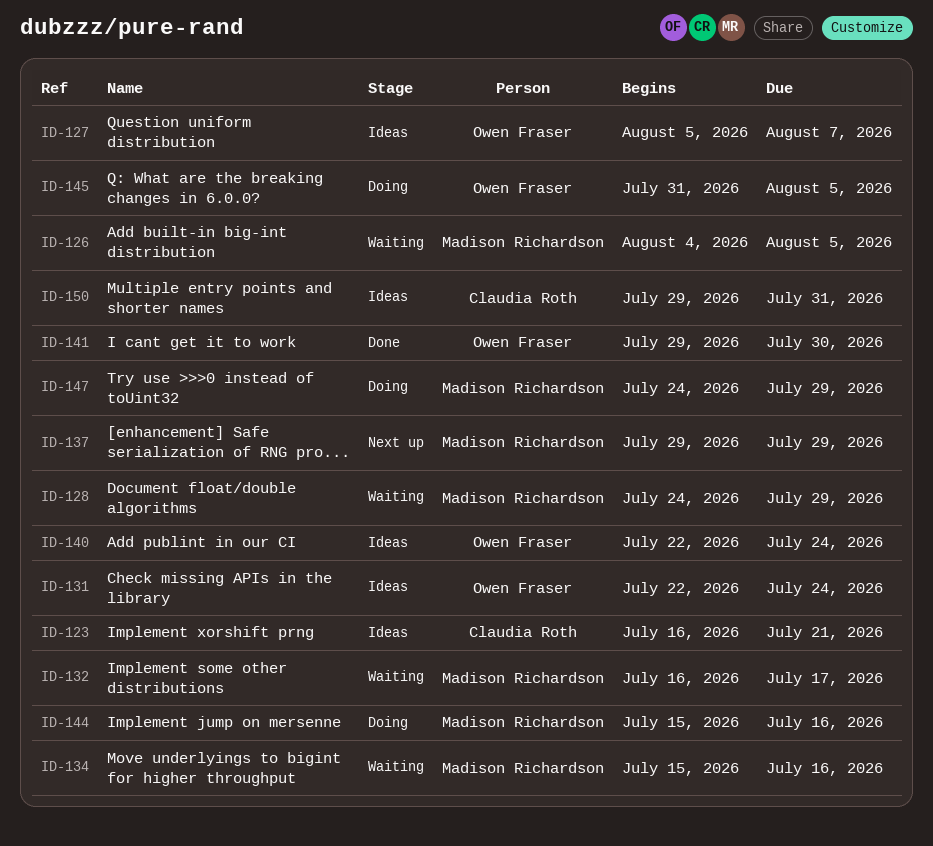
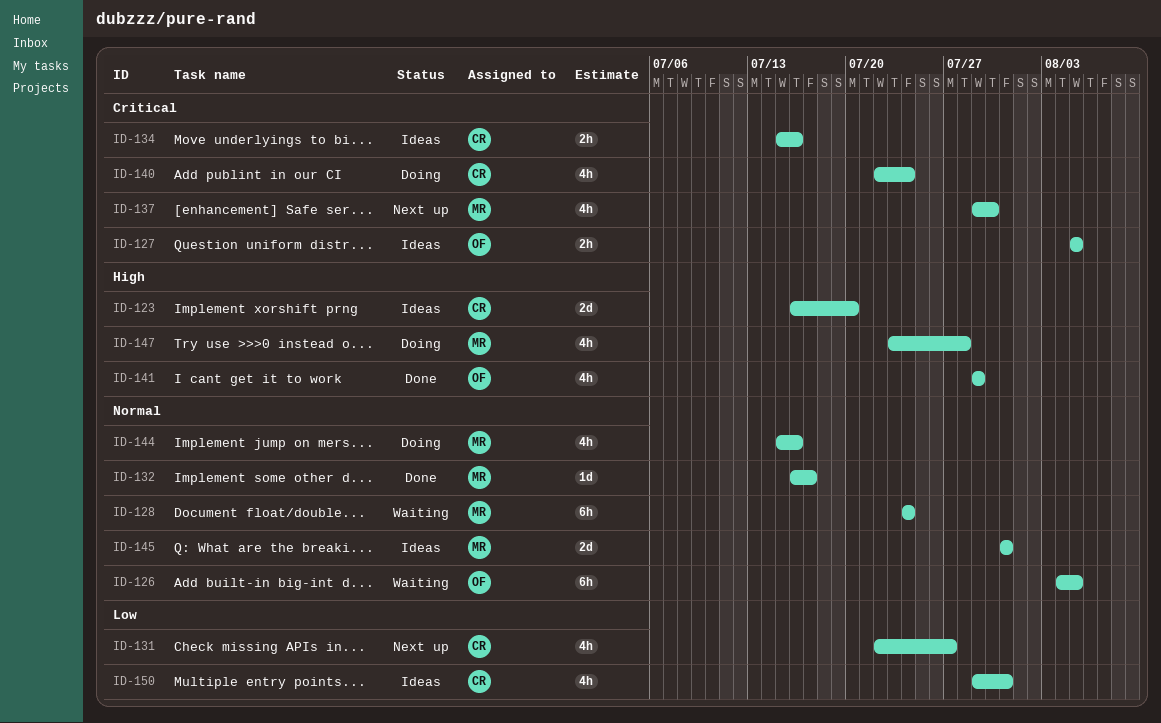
ID-123, due: Jul 21 -> Jul 20
ID-126, owner: Madison Richardson -> Owen Fraser
ID-127, due: Aug 7 -> Aug 5
ID-128, due: Jul 29 -> Jul 24
ID-131, status: Ideas -> Next up
ID-131, owner: Owen Fraser -> Claudia Roth
ID-131, due: Jul 24 -> Jul 27
ID-132, status: Waiting -> Done
ID-134, status: Waiting -> Ideas
ID-134, owner: Madison Richardson -> Claudia Roth
ID-137, due: Jul 29 -> Jul 30
ID-140, status: Ideas -> Doing
ID-140, owner: Owen Fraser -> Claudia Roth
ID-141, due: Jul 30 -> Jul 29
ID-145, status: Doing -> Ideas
ID-145, owner: Owen Fraser -> Madison Richardson
ID-145, due: Aug 5 -> Jul 31
ID-147, start: Jul 24 -> Jul 23
ID-147, due: Jul 29 -> Jul 28

